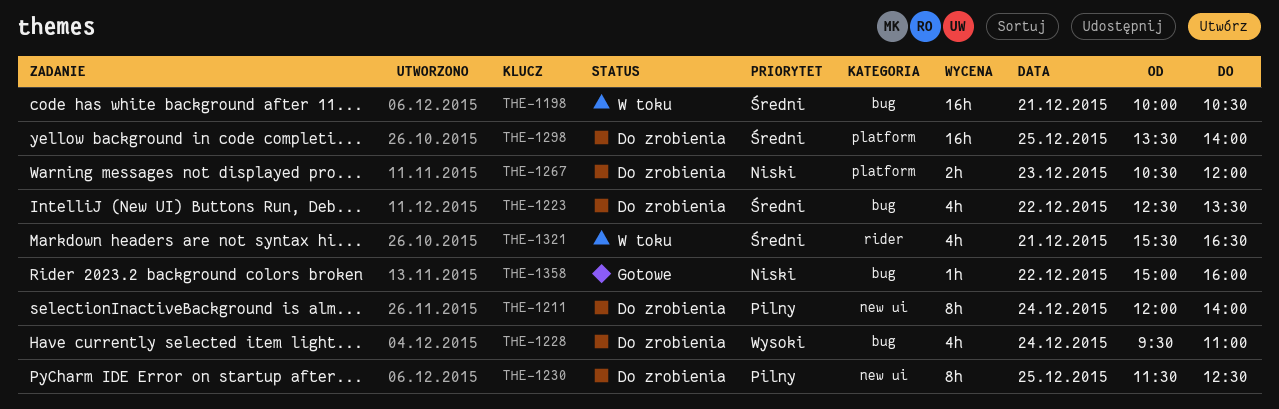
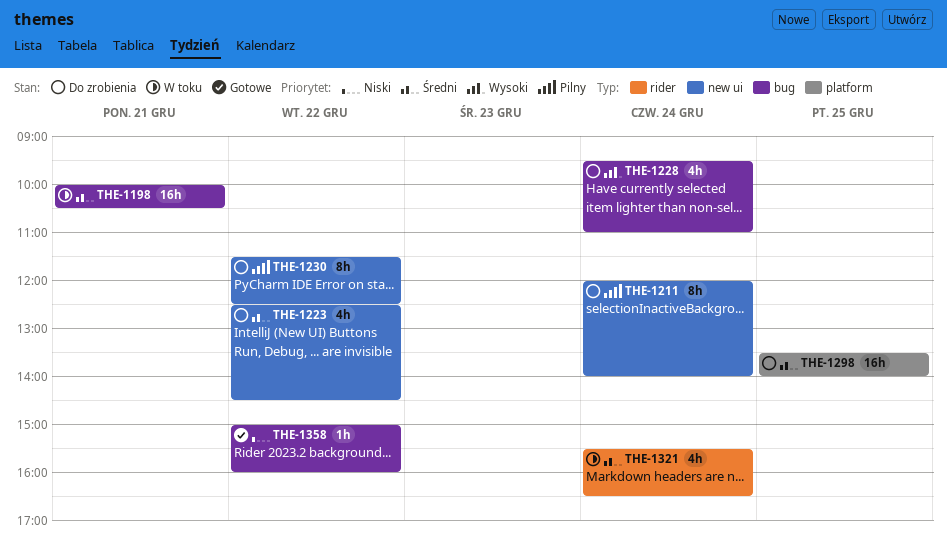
THE-1223, label: bug -> new ui
THE-1223, ends: 13:30 -> 14:30
THE-1230, day: Dec 25 -> Dec 22
THE-1267: present -> none
THE-1321, day: Dec 21 -> Dec 24

